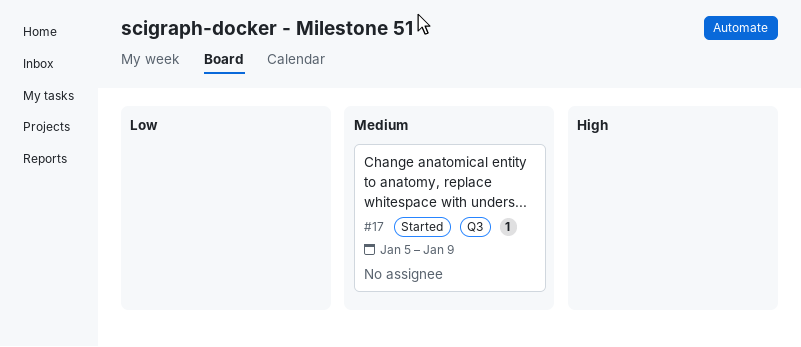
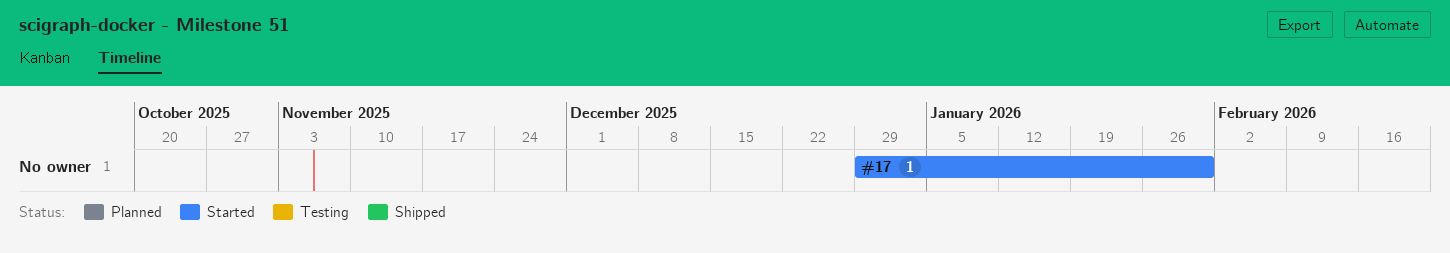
#17, start: Jan 5 -> Dec 29
#17, due: Jan 9 -> Jan 30

